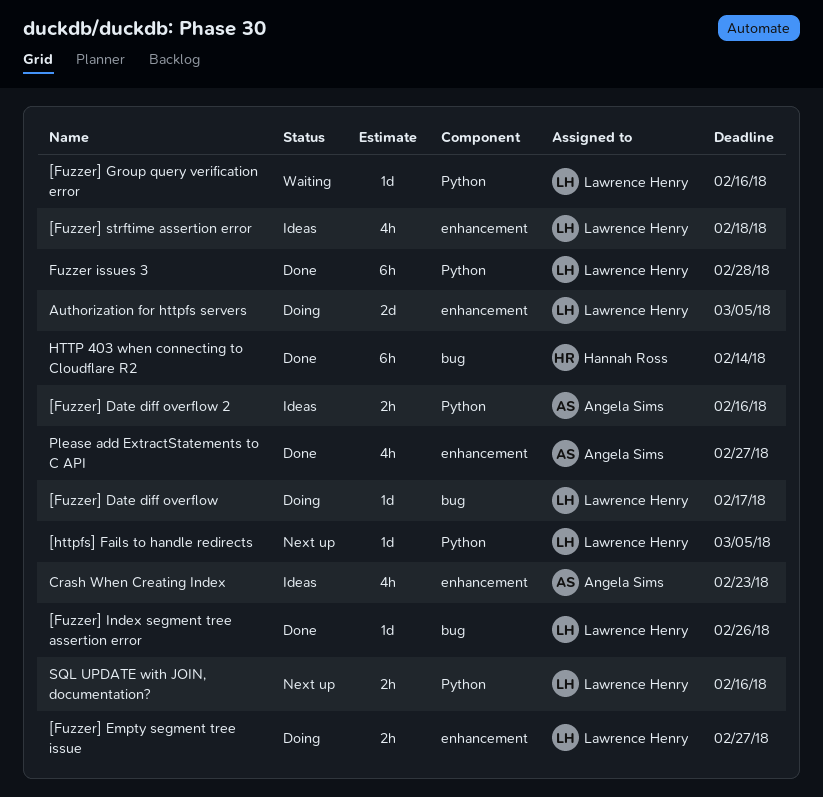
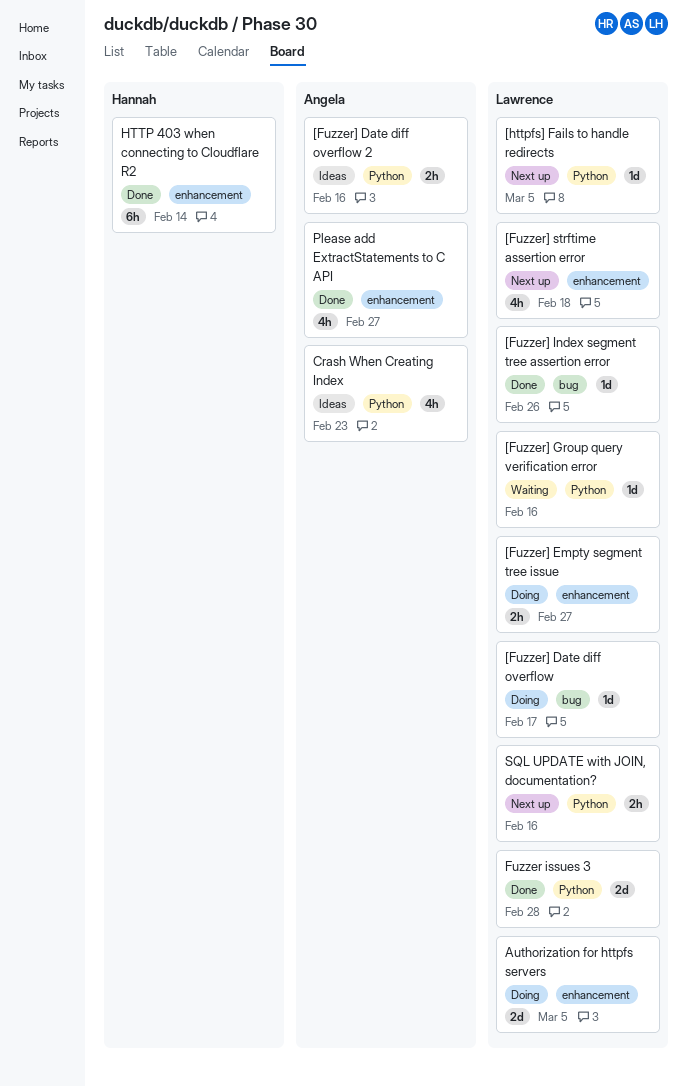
[Fuzzer] strftime assertion error, status: Ideas -> Next up
Crash When Creating Index, label: enhancement -> Python
Fuzzer issues 3, estimate: 6h -> 2d
HTTP 403 when connecting to Cloudflare R2, label: bug -> enhancement

